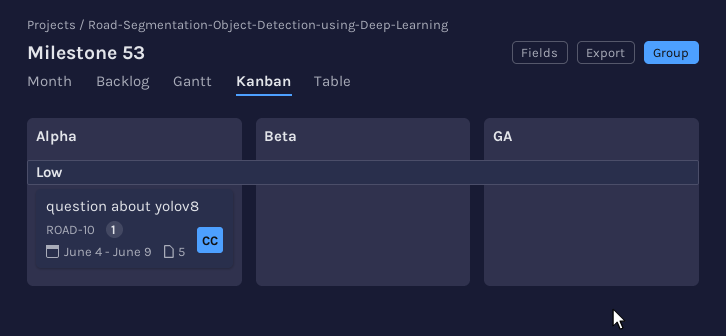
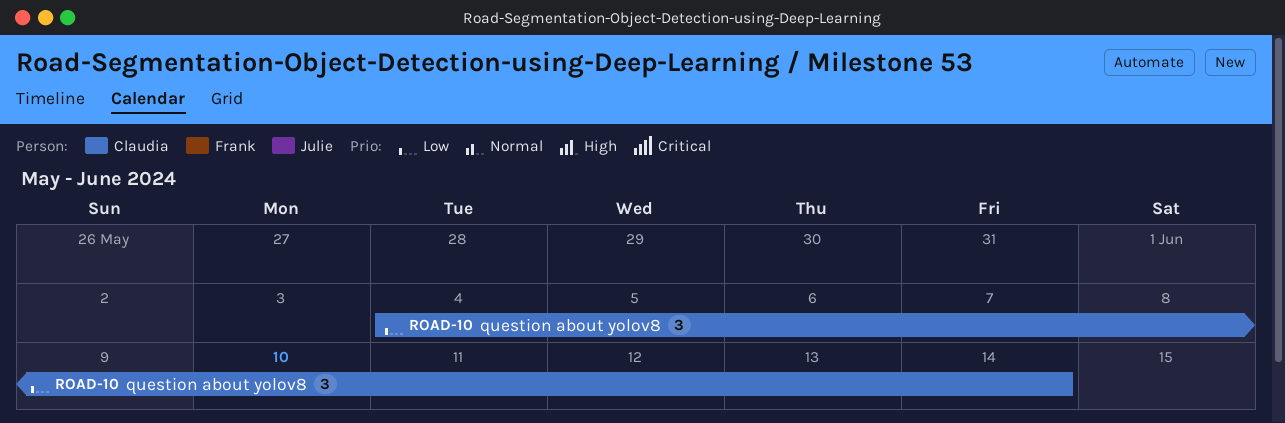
ROAD-10, estimate: 1 -> 3
ROAD-10, due: Jun 9 -> Jun 14

